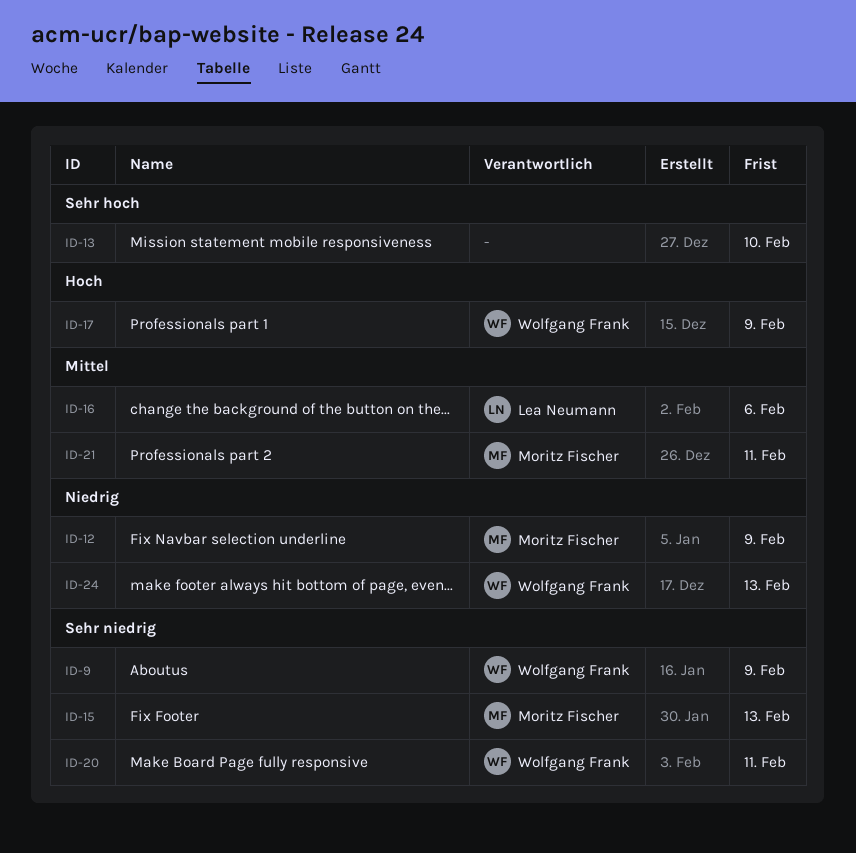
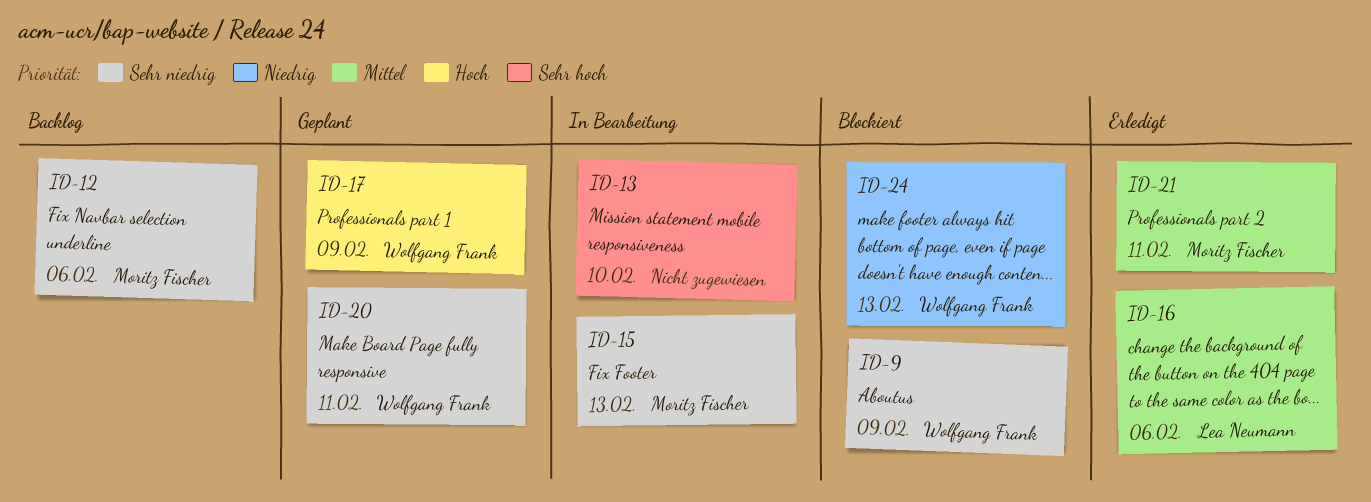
ID-12, priority: Niedrig -> Sehr niedrig
ID-12, due: Feb 9 -> Feb 6

